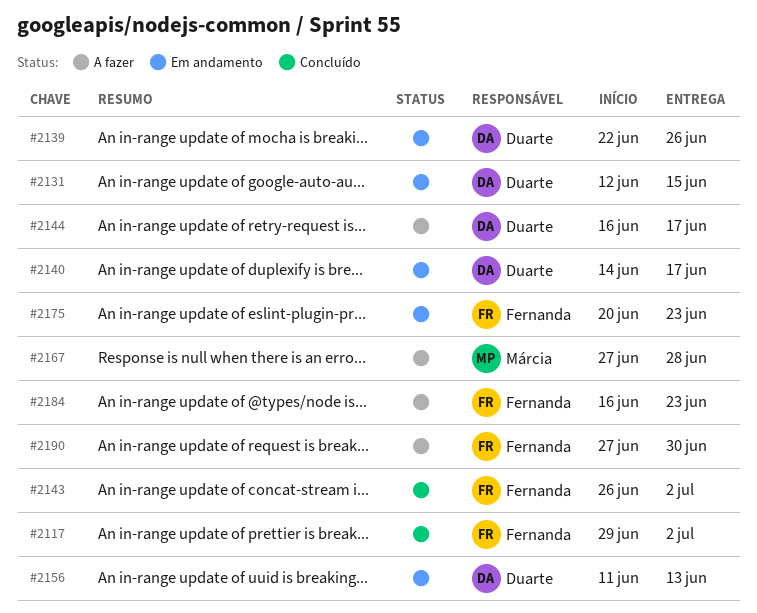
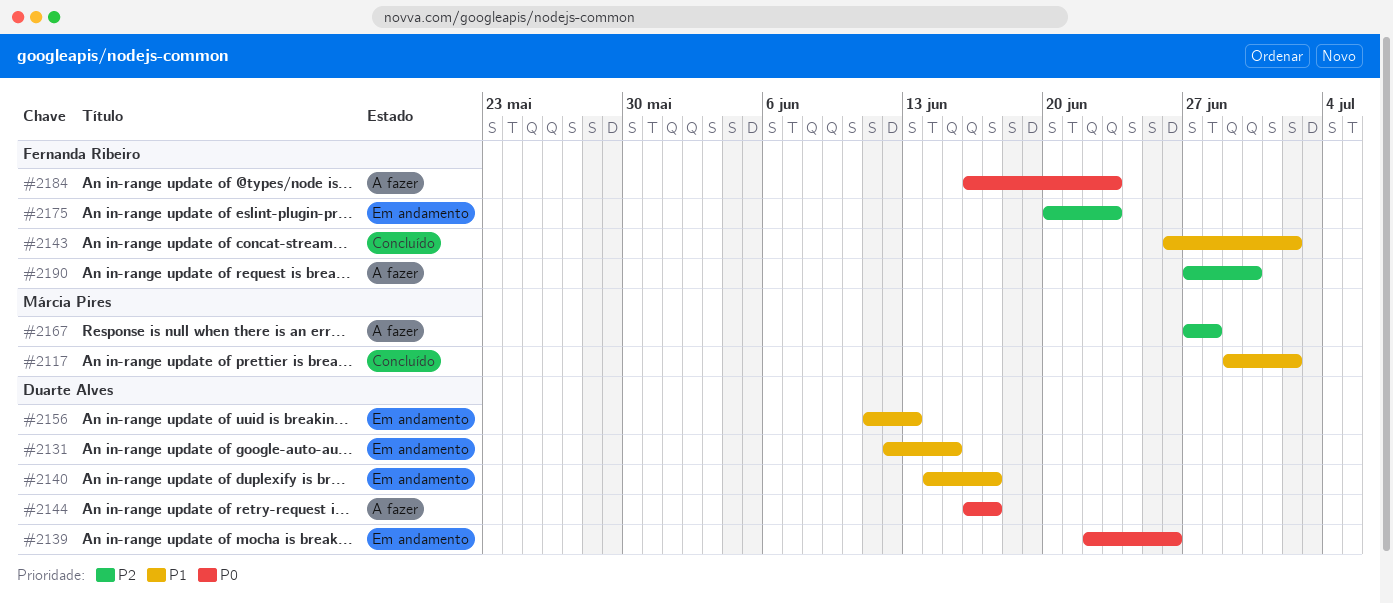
#2117, owner: Fernanda Ribeiro -> Márcia Pires

